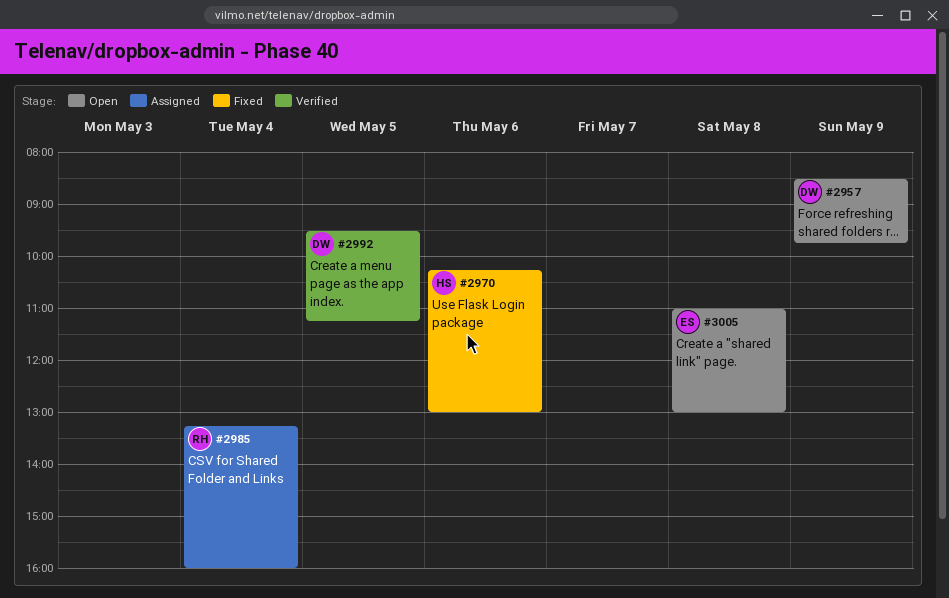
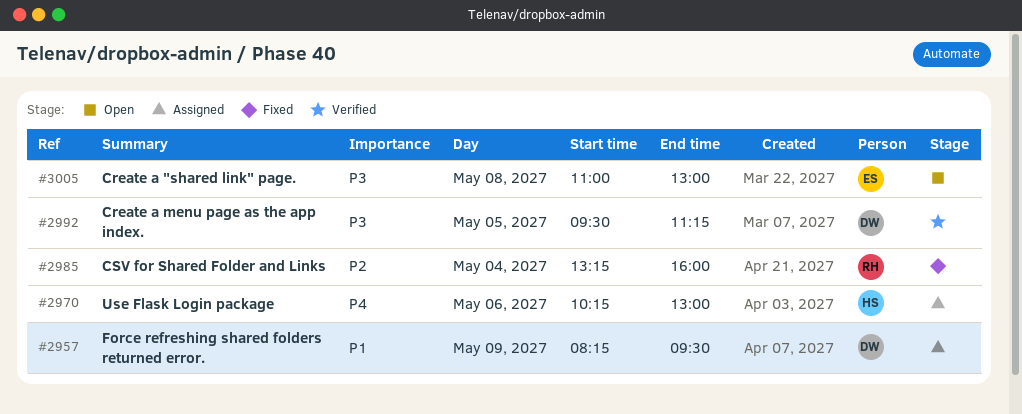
#2957, status: Open -> Assigned
#2957, begins: 08:30 -> 08:15
#2957, ends: 09:45 -> 09:30
#2970, status: Fixed -> Assigned
#2985, status: Assigned -> Fixed

